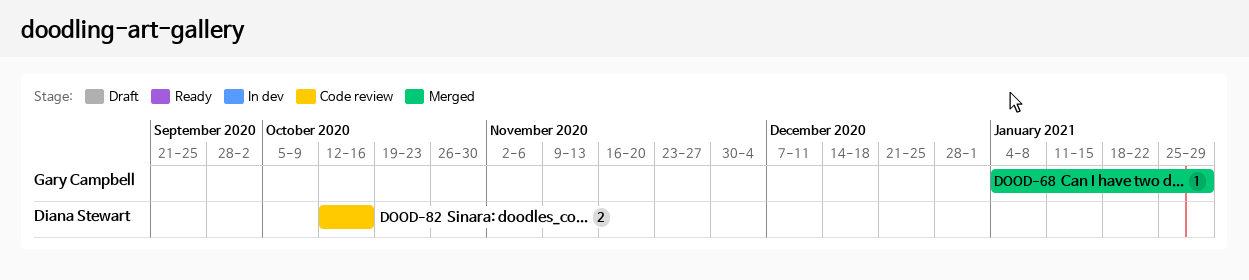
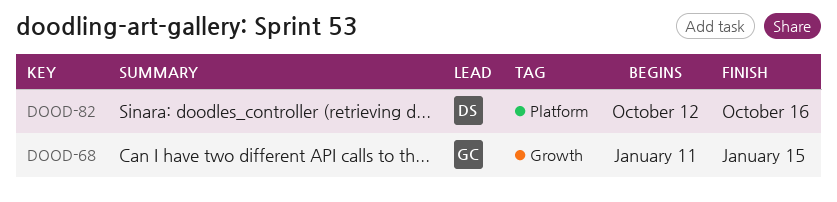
DOOD-68, start: Jan 4 -> Jan 11
DOOD-68, due: Jan 29 -> Jan 15

